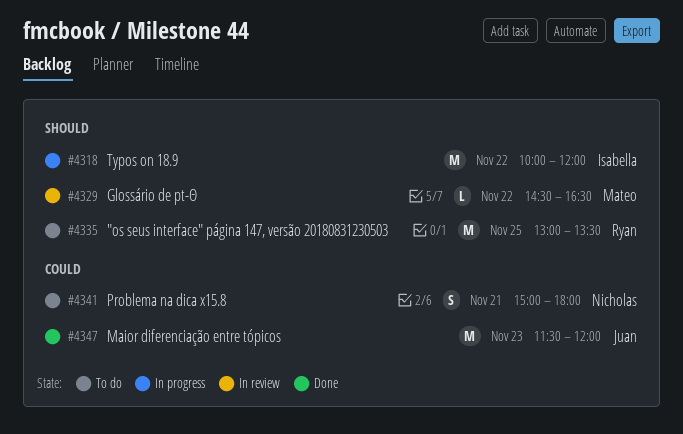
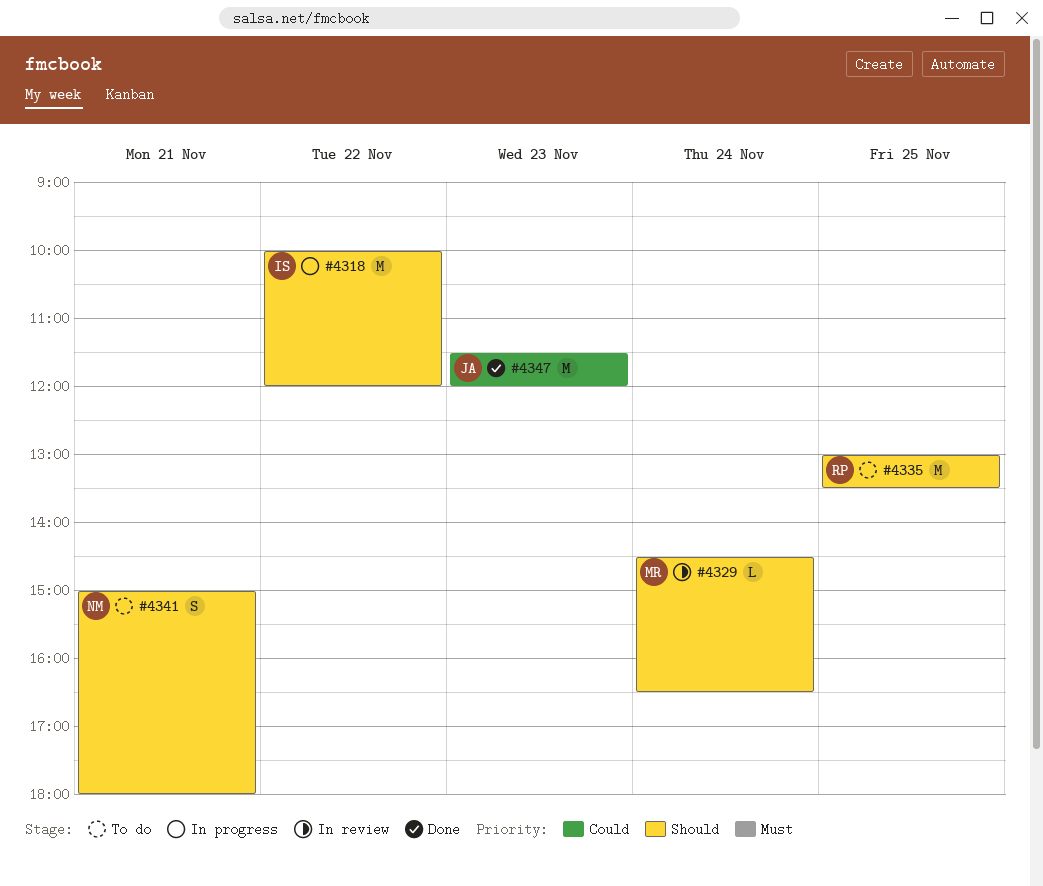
#4329, day: Nov 22 -> Nov 24
#4341, priority: Could -> Should

